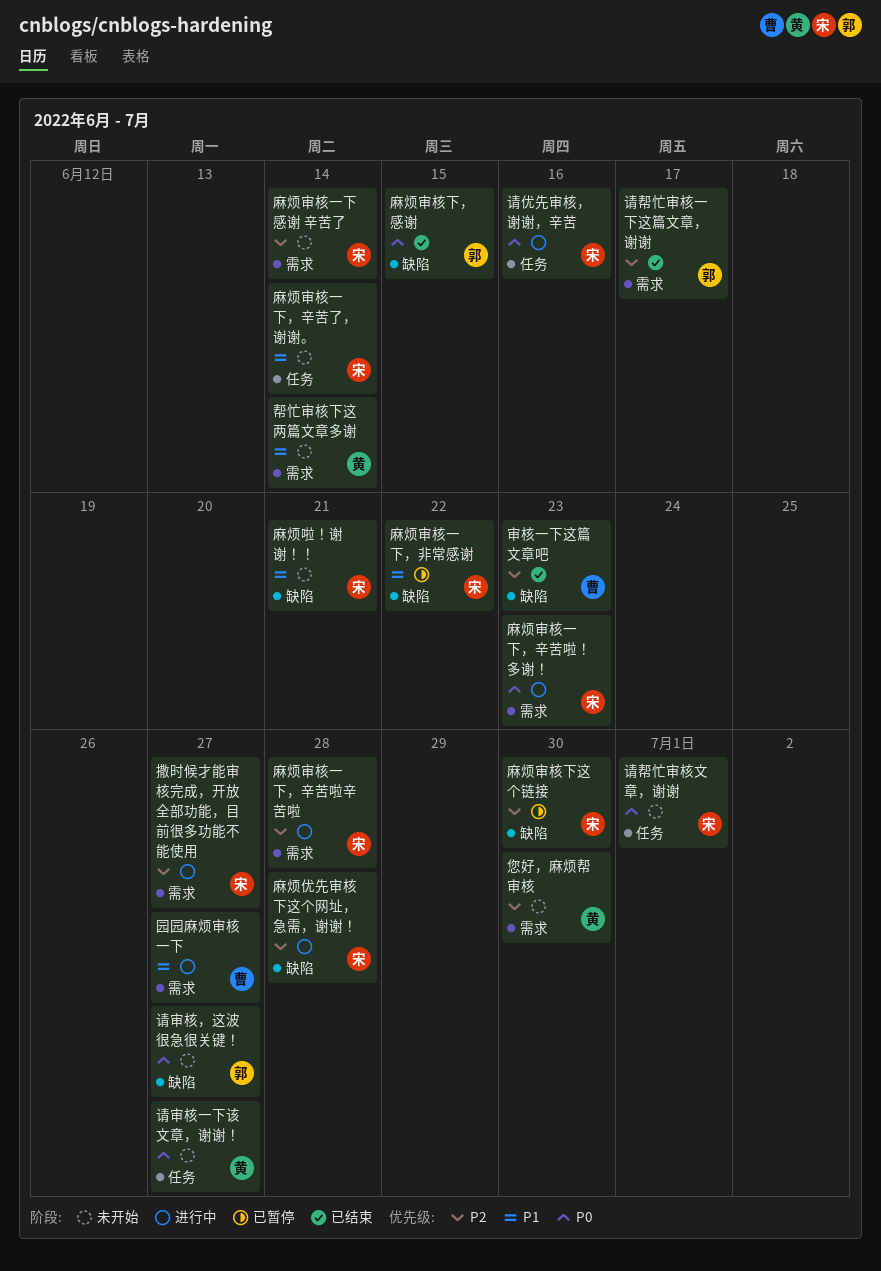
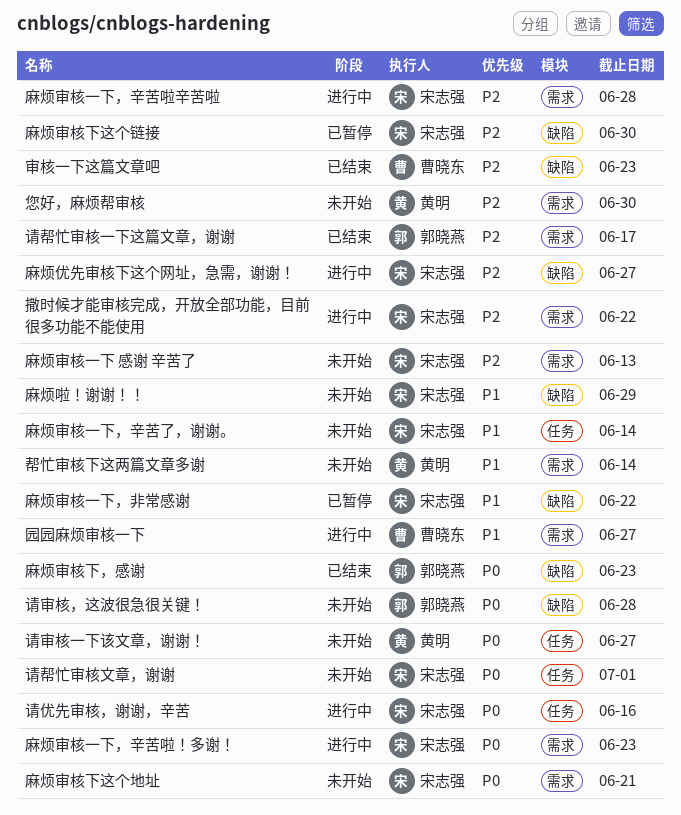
撒时候才能审核完成，开放全部功能，目前很多功能不能使用, due: Jun 27 -> Jun 22
请审核，这波很急很关键！, due: Jun 27 -> Jun 28
麻烦优先审核下这个网址，急需，谢谢！, due: Jun 28 -> Jun 27
麻烦啦！谢谢！！, due: Jun 21 -> Jun 29
麻烦审核一下 感谢 辛苦了, due: Jun 14 -> Jun 13
麻烦审核下这个地址: none -> present
麻烦审核下，感谢, due: Jun 15 -> Jun 23

